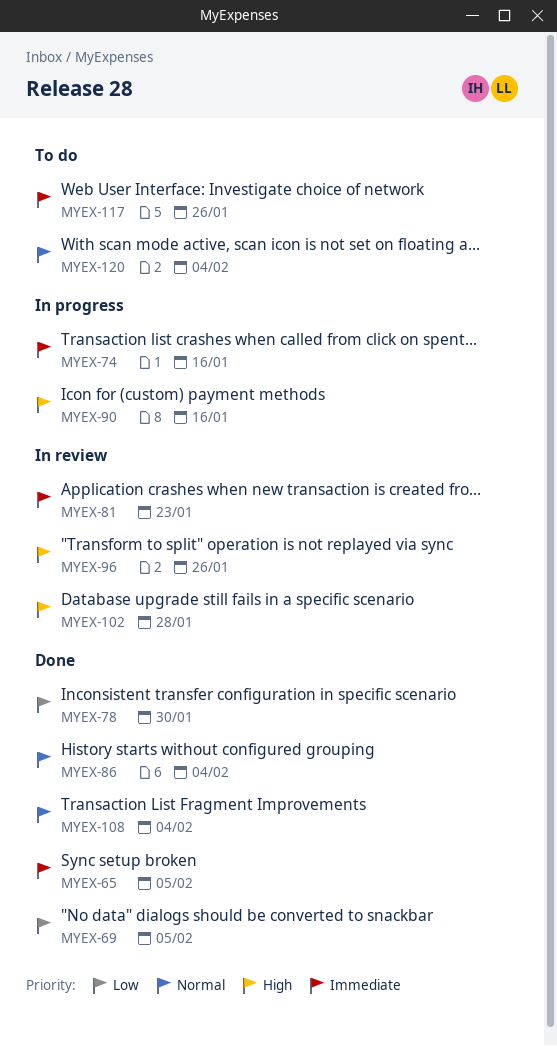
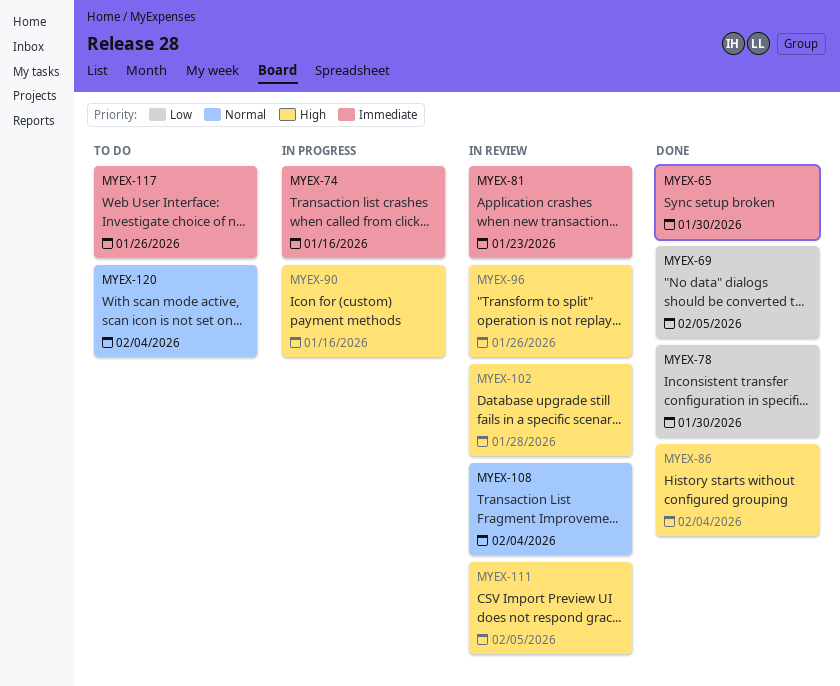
MYEX-65, due: Feb 5 -> Jan 30
MYEX-86, priority: Normal -> High
MYEX-108, status: Done -> In review
MYEX-111: none -> present

